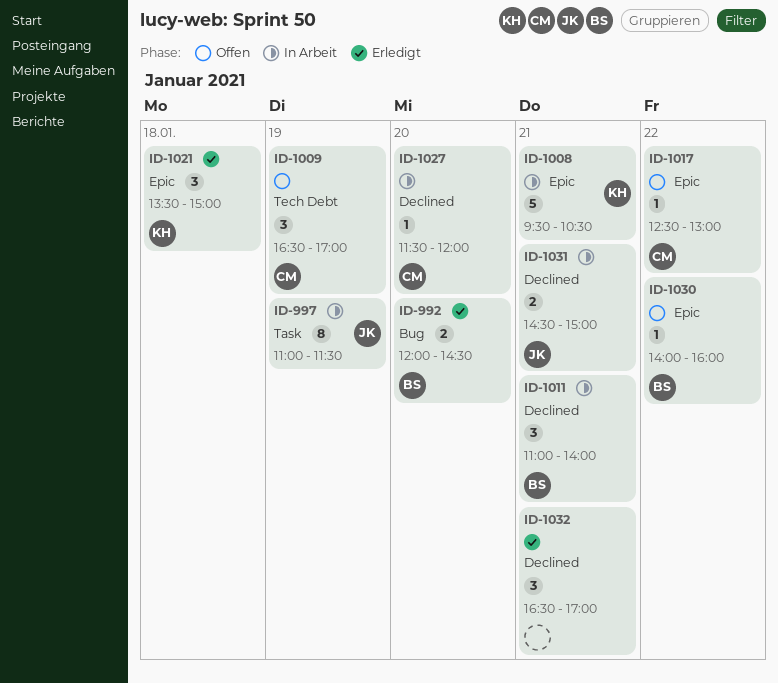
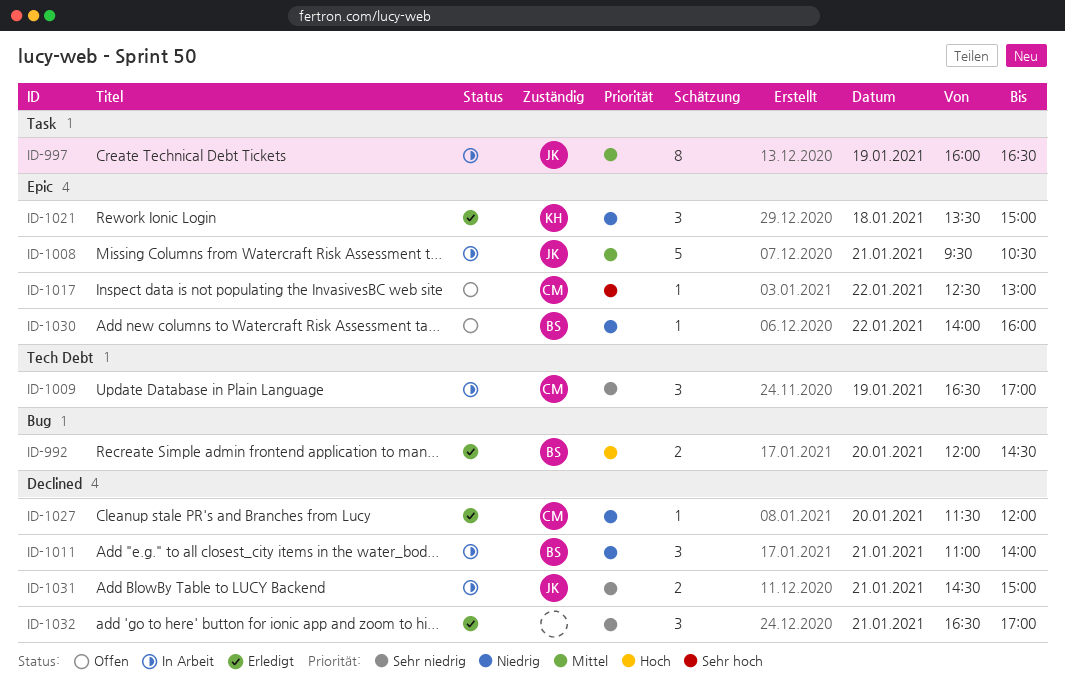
ID-997, begins: 11:00 -> 16:00
ID-997, ends: 11:30 -> 16:30
ID-1008, owner: KH -> JK
ID-1009, status: Offen -> In Arbeit
ID-1027, status: In Arbeit -> Erledigt

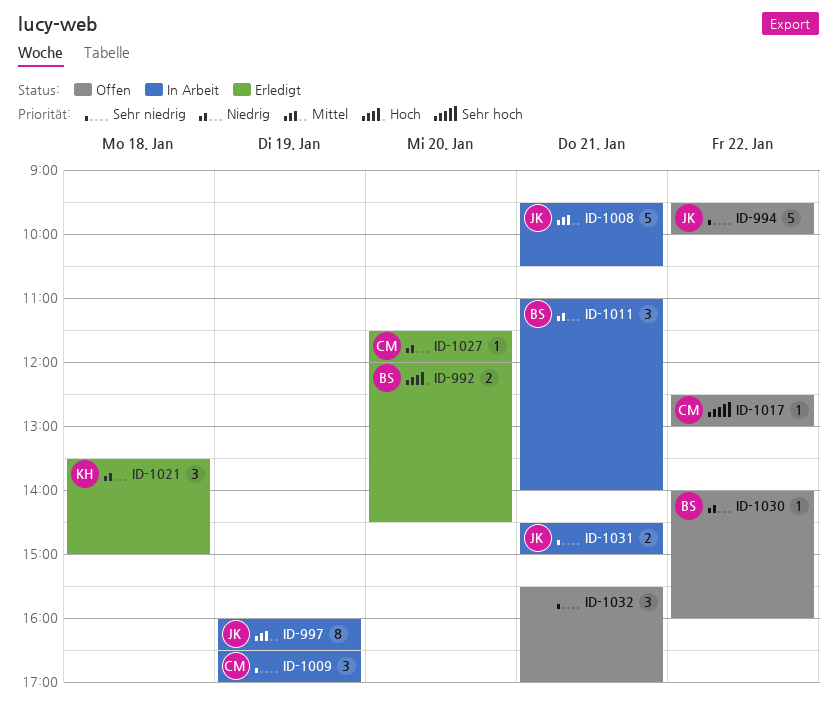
ID-994: none -> present
ID-1032, status: Erledigt -> Offen
ID-1032, begins: 16:30 -> 15:30

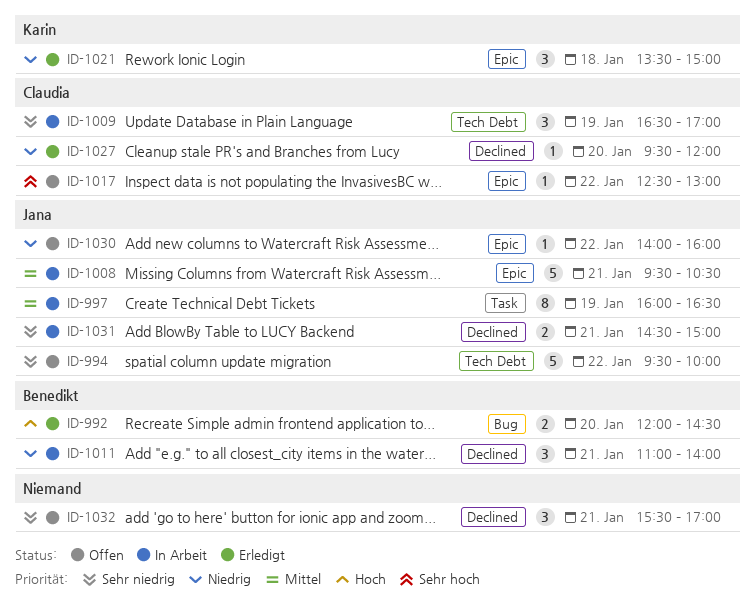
ID-1027, begins: 11:30 -> 09:30
ID-1030, owner: Benedikt -> Jana

